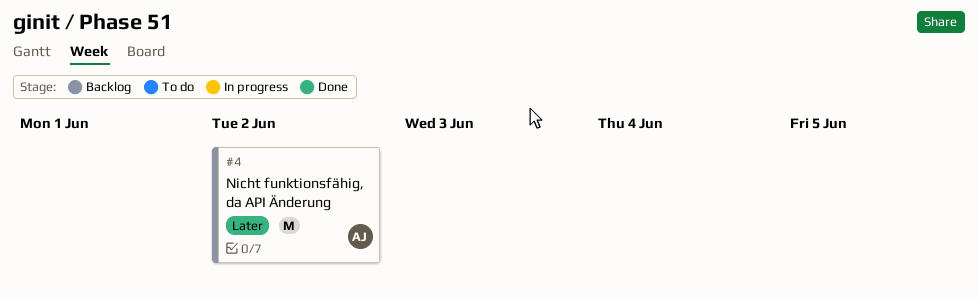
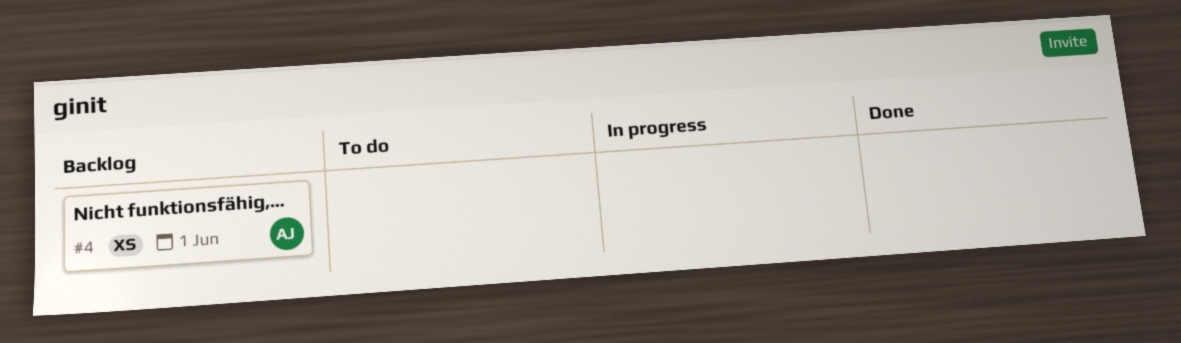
#4, estimate: M -> XS
#4, due: Jun 2 -> Jun 1

